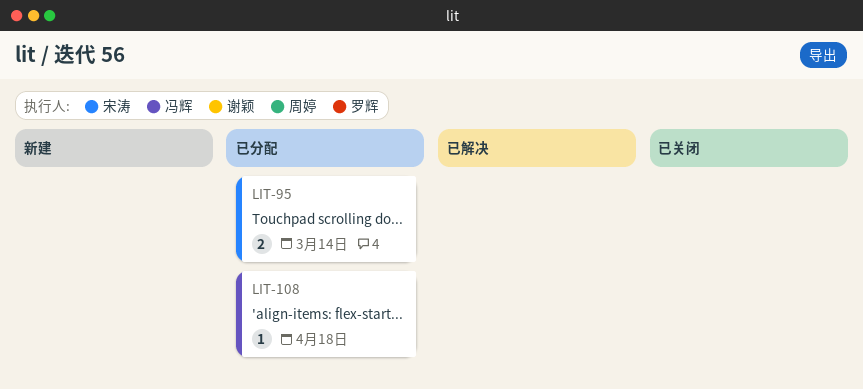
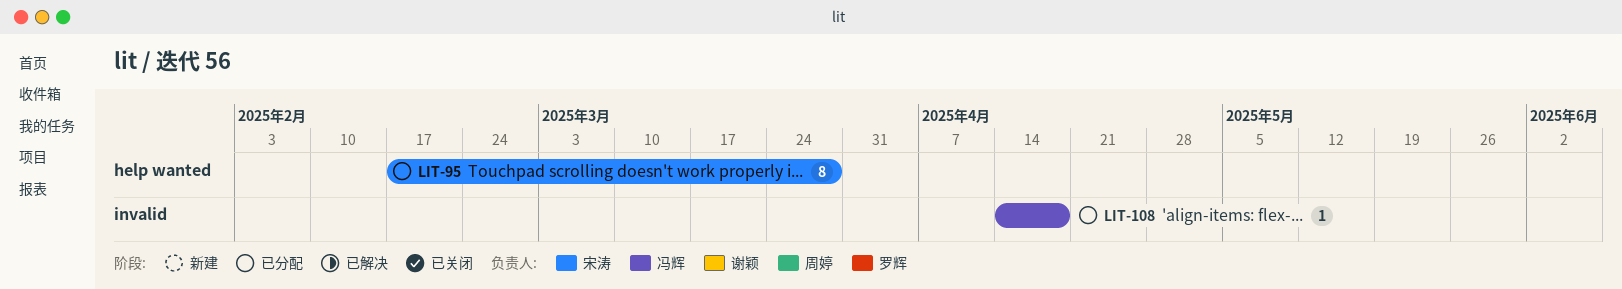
LIT-95, estimate: 2 -> 8
LIT-95, due: Mar 14 -> Mar 28

